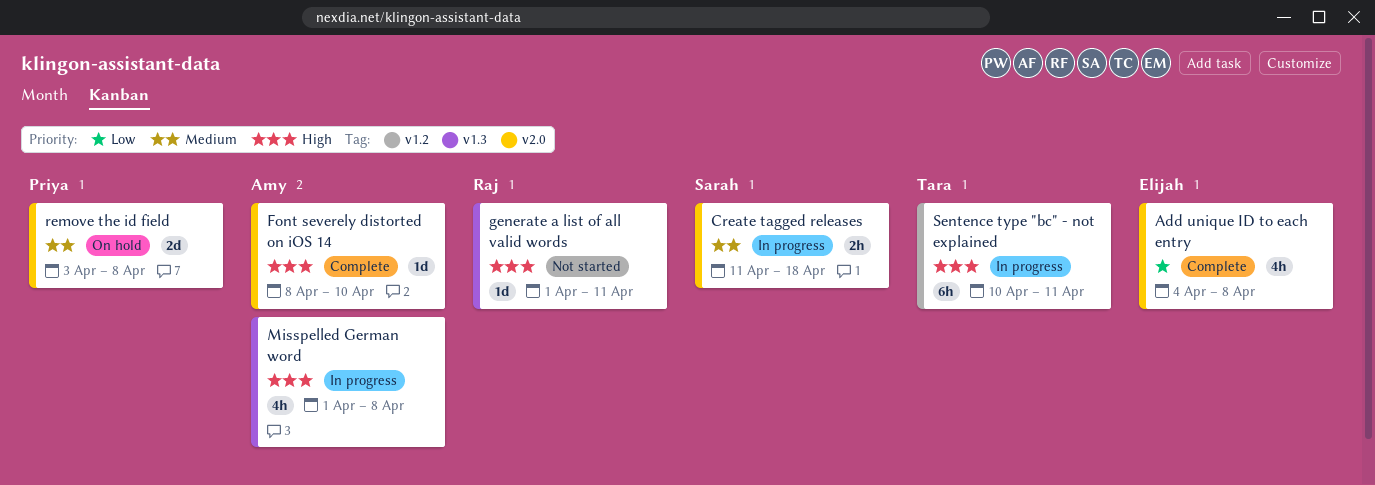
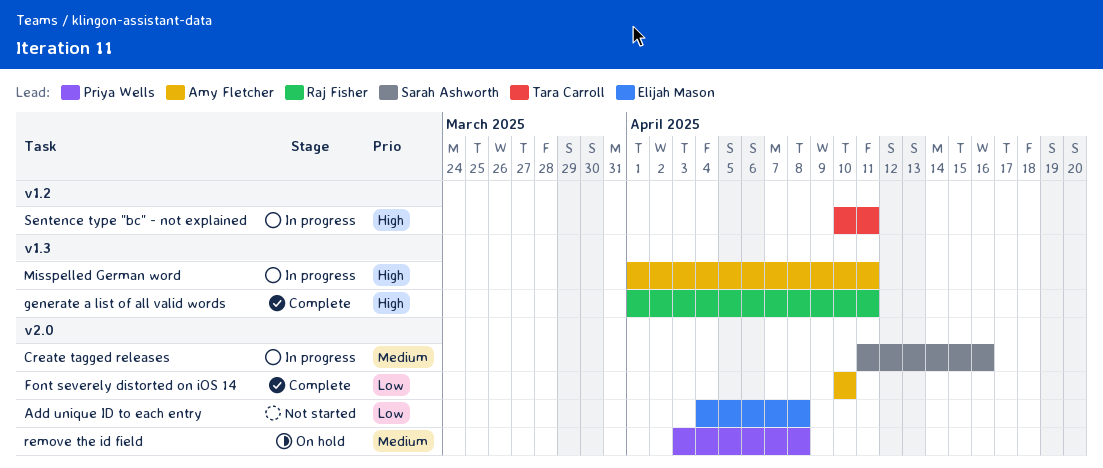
Add unique ID to each entry, status: Complete -> Not started
Create tagged releases, due: Apr 18 -> Apr 16
Font severely distorted on iOS 14, priority: High -> Low
Font severely distorted on iOS 14, start: Apr 8 -> Apr 10
generate a list of all valid words, status: Not started -> Complete
Misspelled German word, due: Apr 8 -> Apr 11

